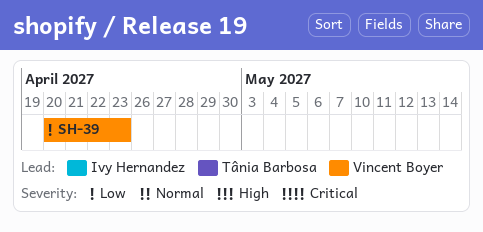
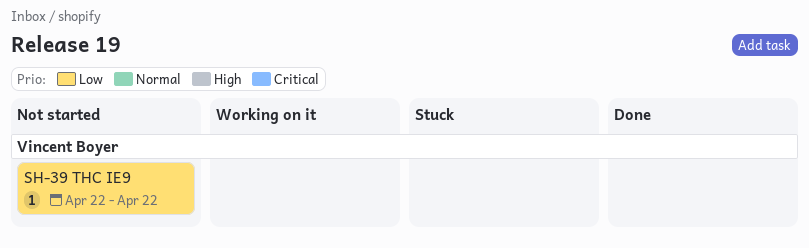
SH-39, start: Apr 20 -> Apr 22
SH-39, due: Apr 23 -> Apr 22

